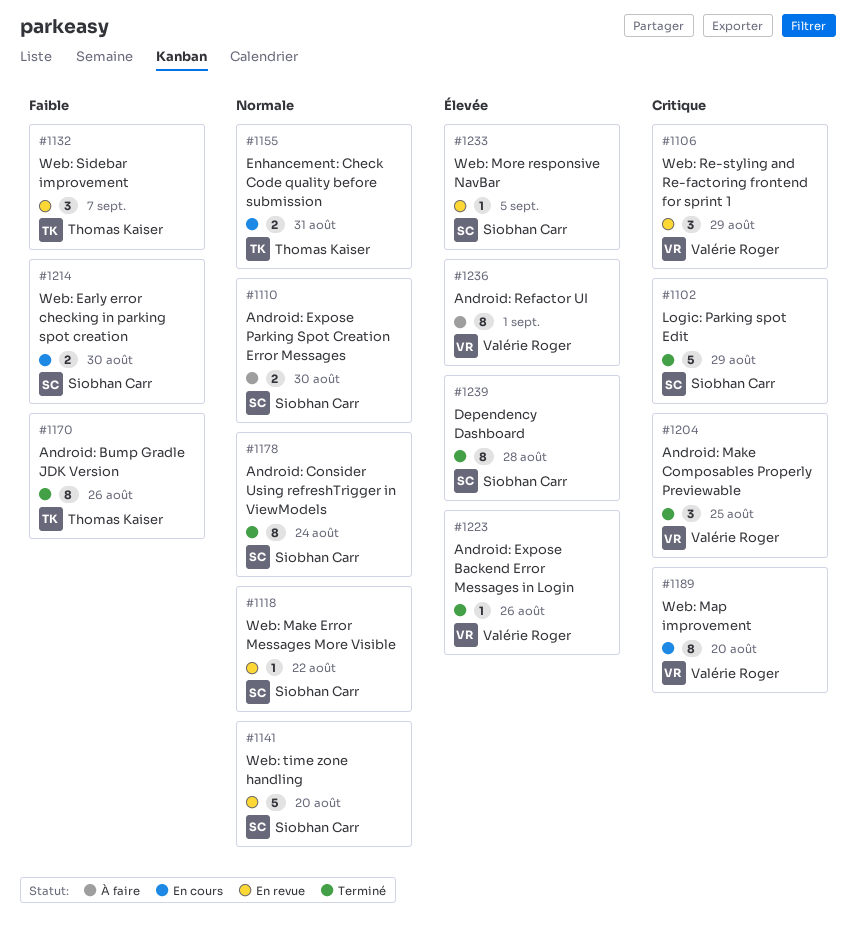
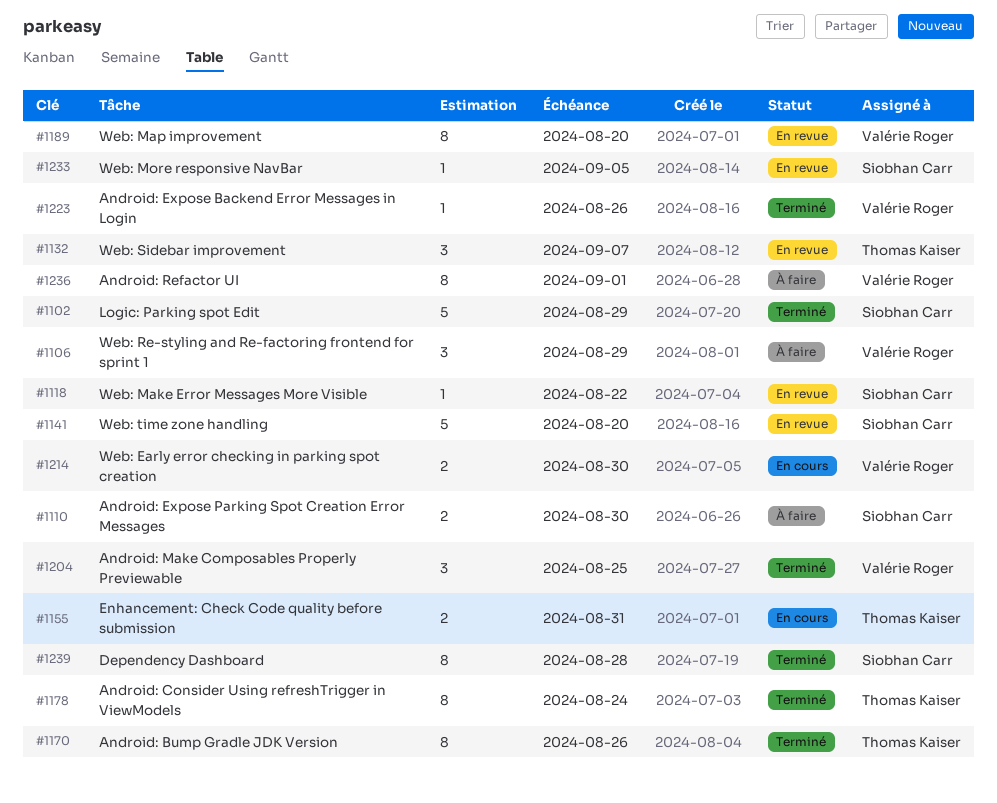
#1106, status: En revue -> À faire
#1178, owner: Siobhan Carr -> Thomas Kaiser
#1189, status: En cours -> En revue
#1214, owner: Siobhan Carr -> Valérie Roger

